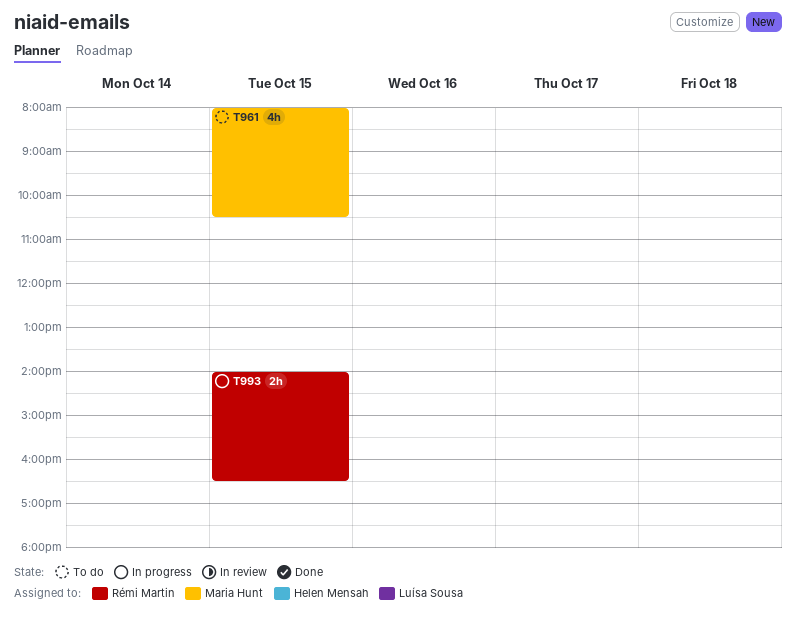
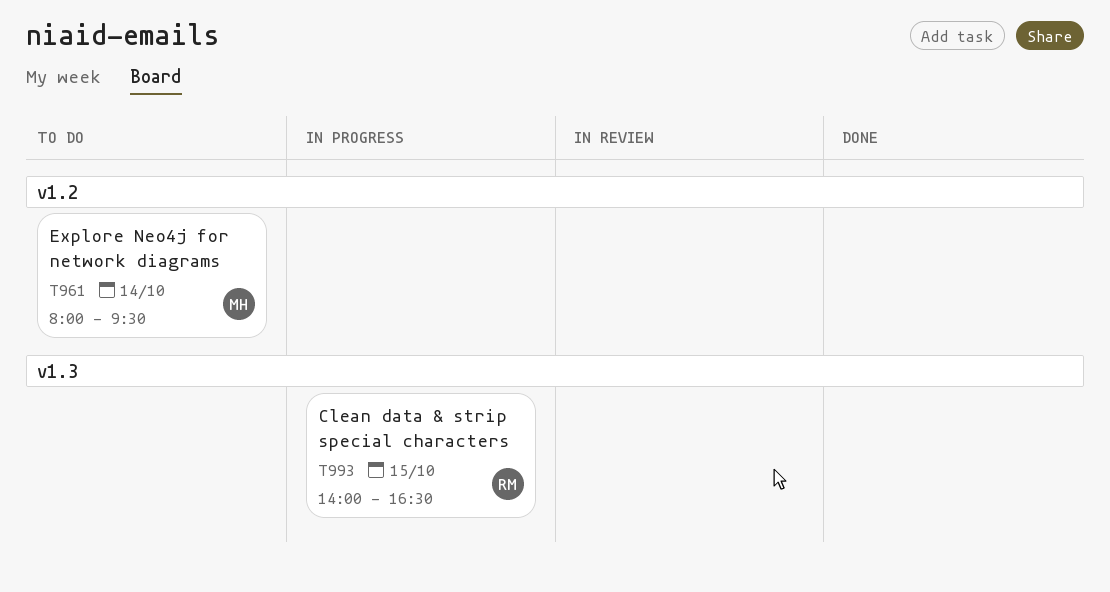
T961, day: Oct 15 -> Oct 14
T961, ends: 10:30 -> 09:30

